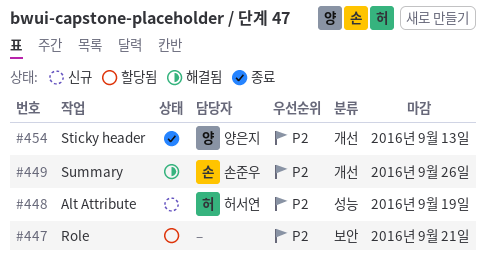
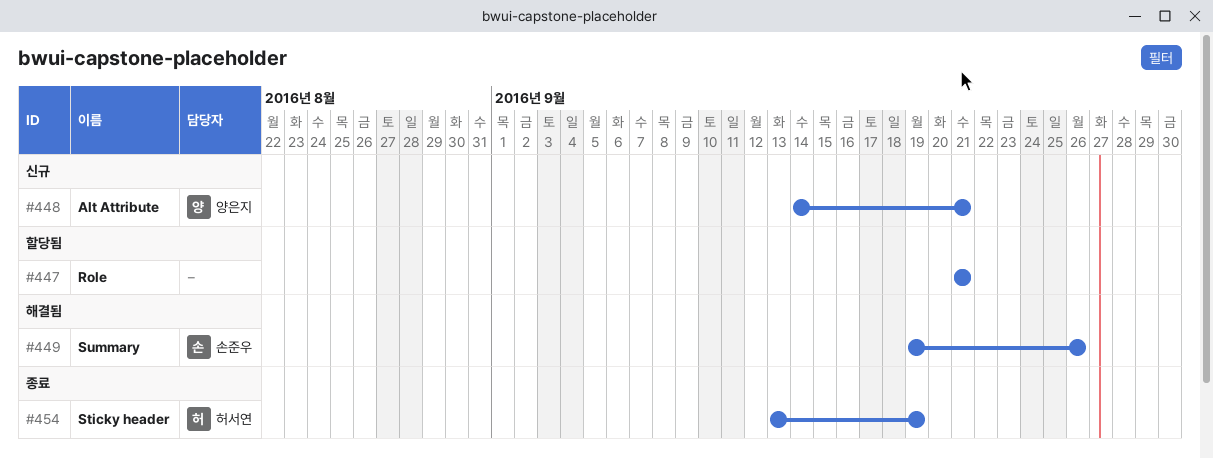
#448, owner: 허서연 -> 양은지
#448, due: Sep 19 -> Sep 21
#454, owner: 양은지 -> 허서연
#454, due: Sep 13 -> Sep 19

